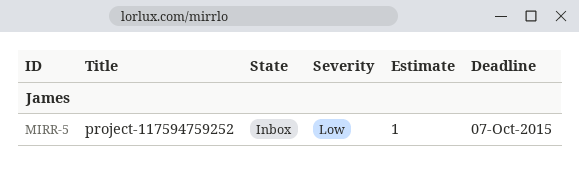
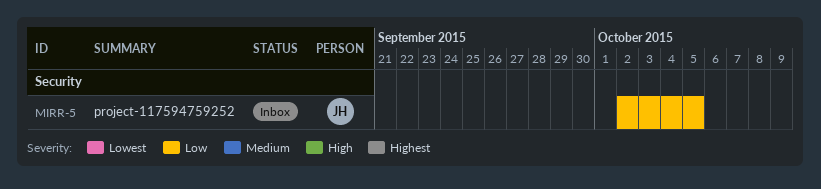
MIRR-5, due: Oct 7 -> Oct 5

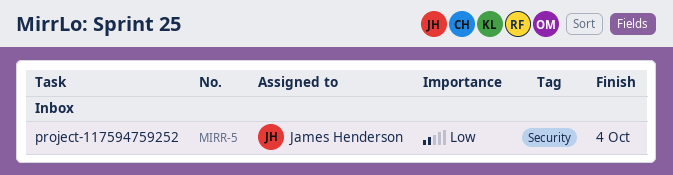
MIRR-5, due: Oct 5 -> Oct 4

